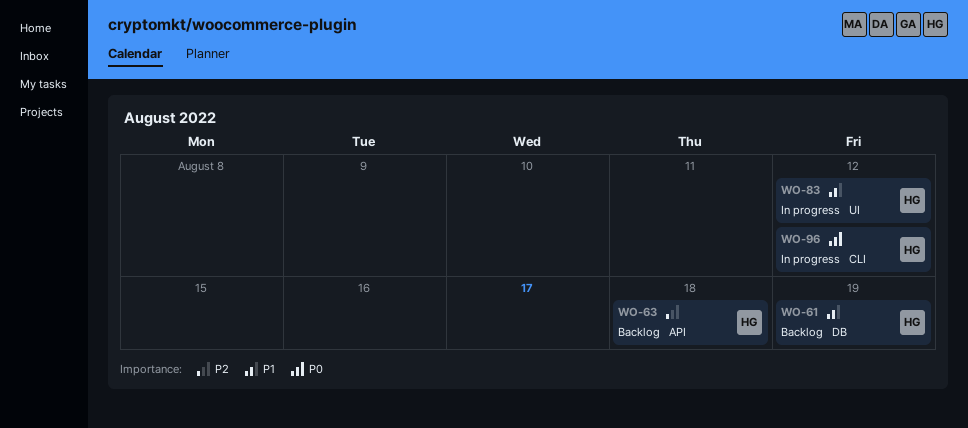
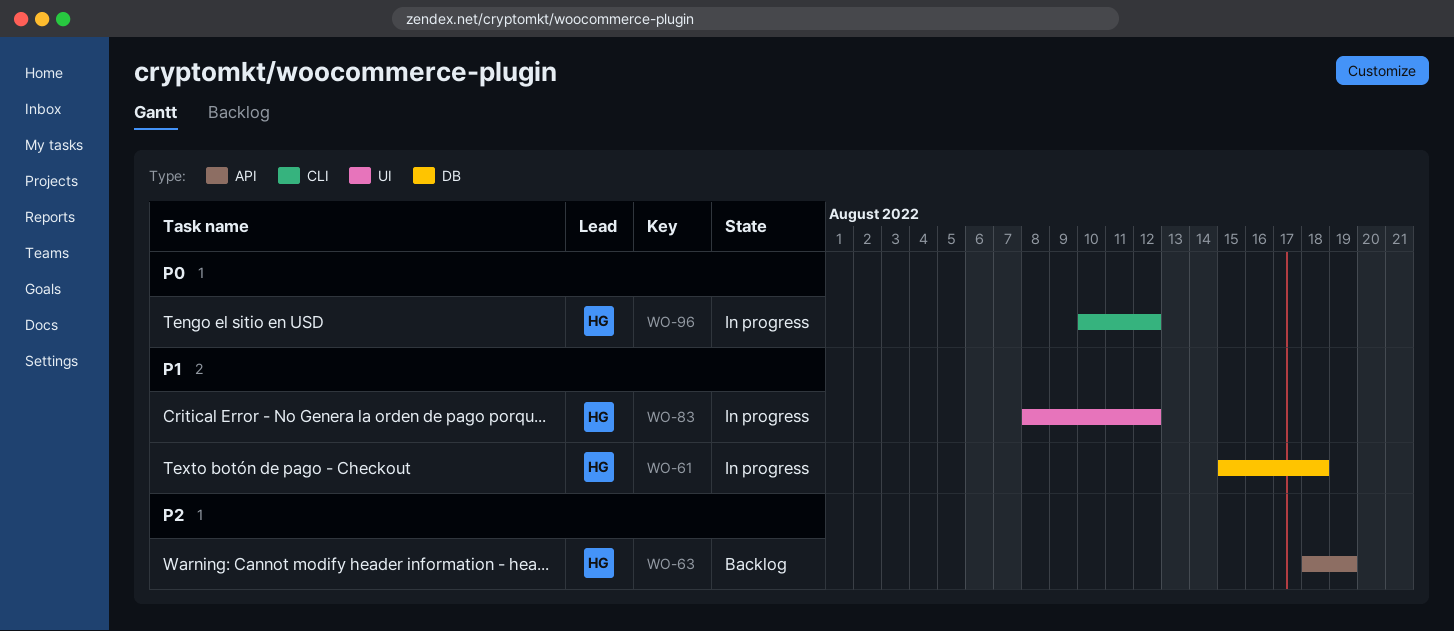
WO-61, status: Backlog -> In progress
WO-61, due: Aug 19 -> Aug 18
WO-63, due: Aug 18 -> Aug 19

